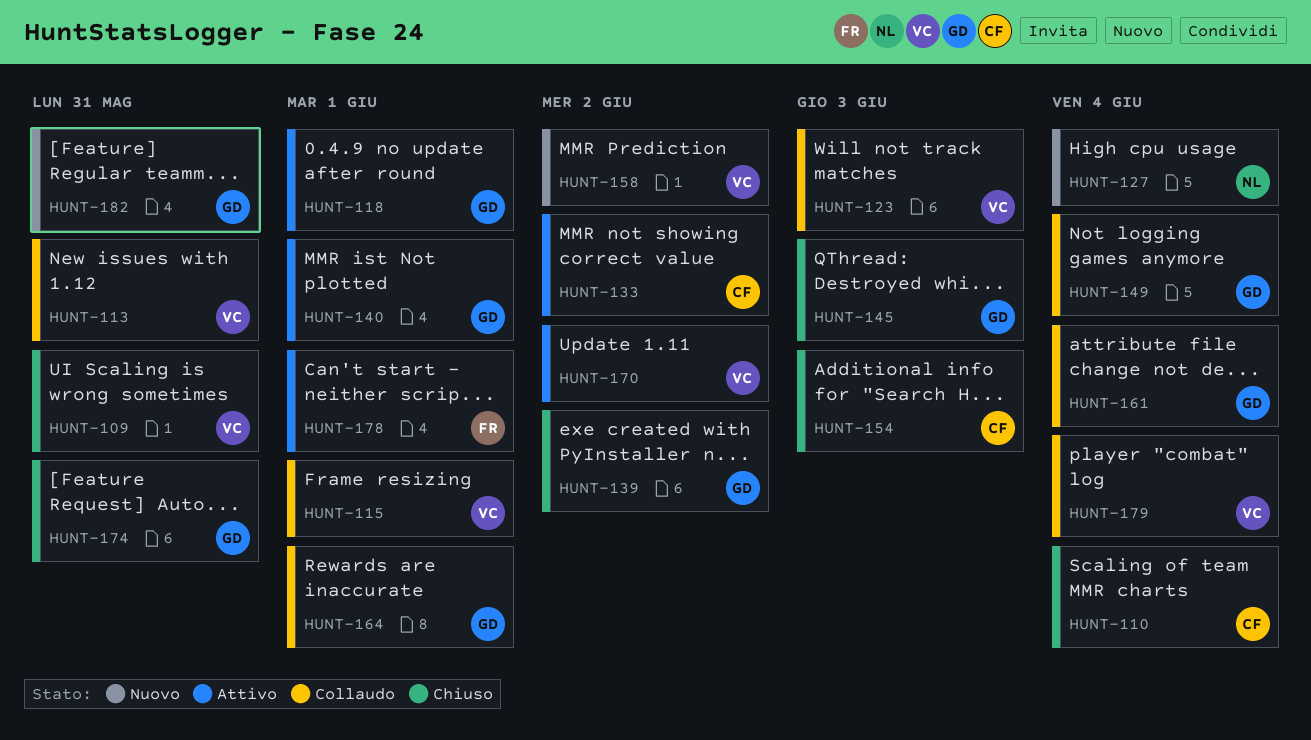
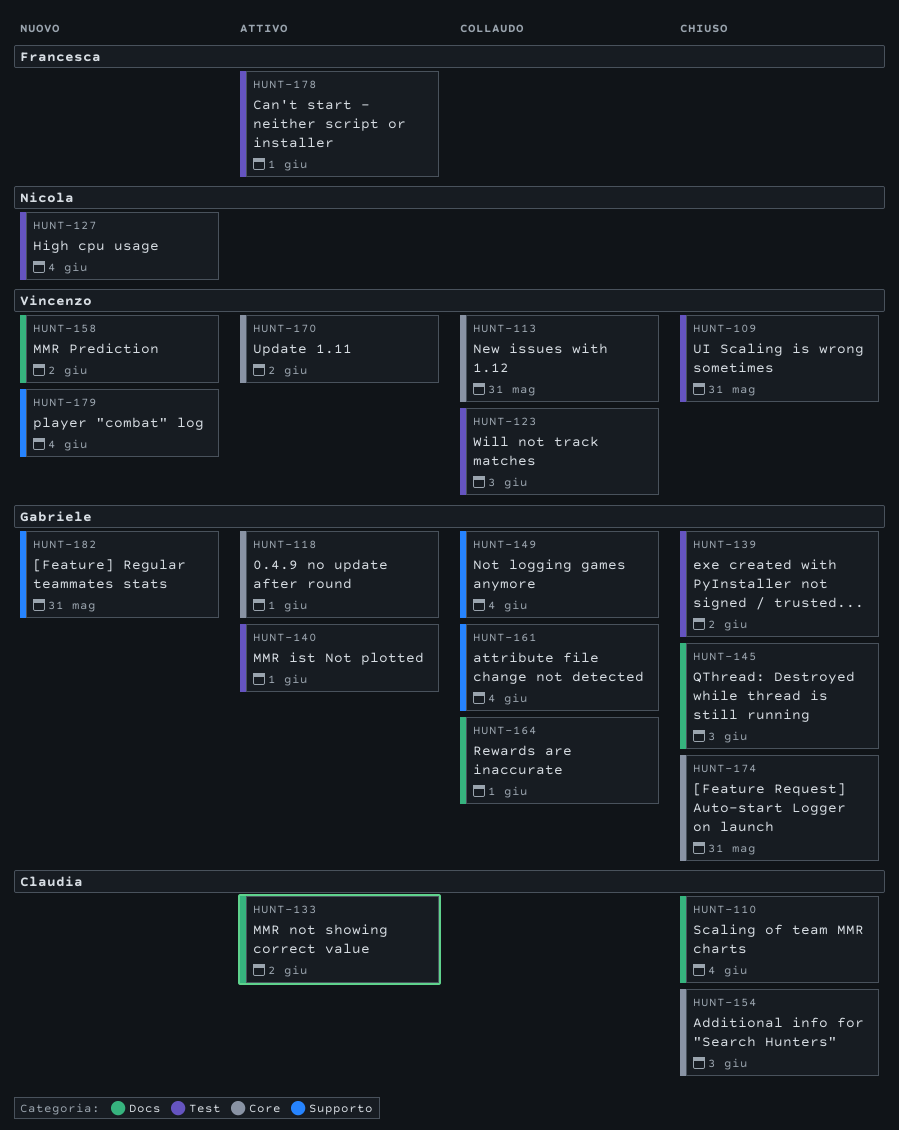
HUNT-115: present -> none
HUNT-179, status: Collaudo -> Nuovo

